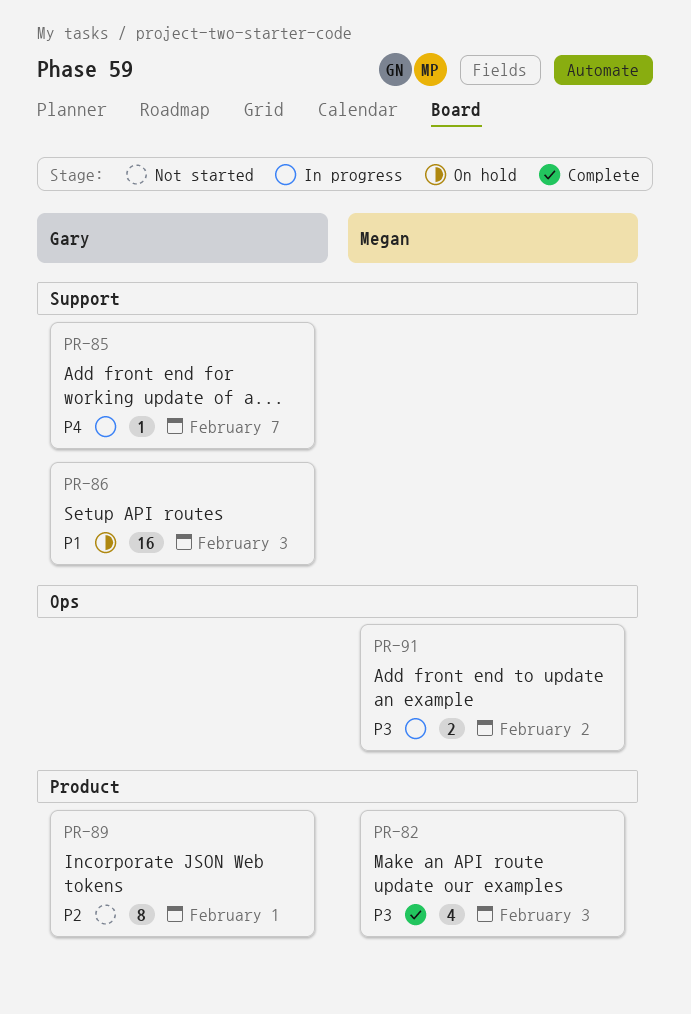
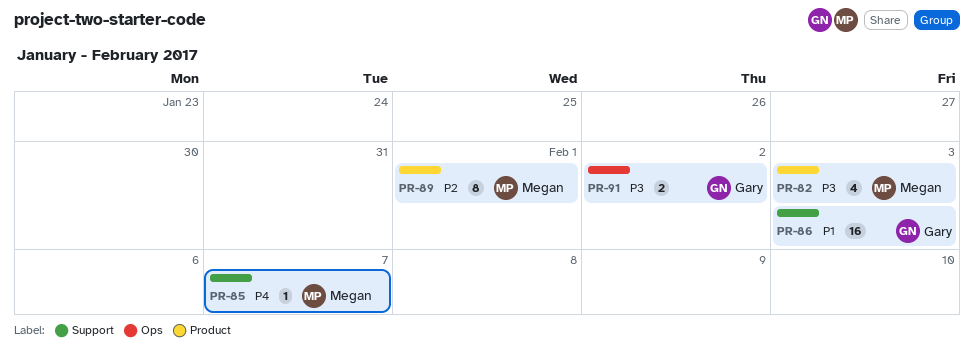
PR-85, owner: Gary -> Megan
PR-89, owner: Gary -> Megan
PR-91, owner: Megan -> Gary

